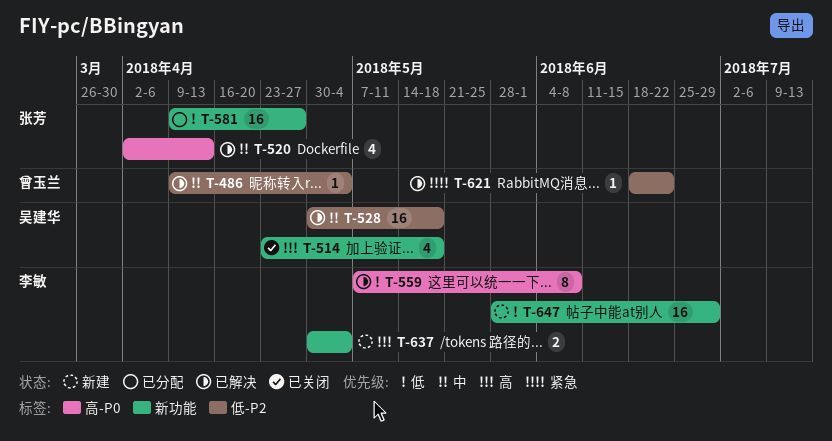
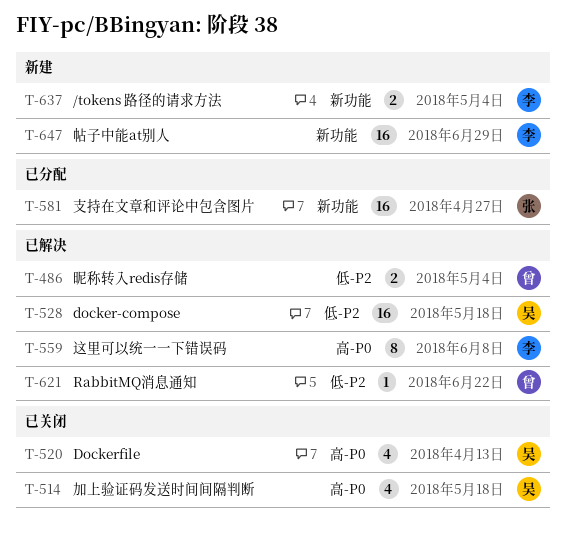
T-486, estimate: 1 -> 2
T-514, label: 新功能 -> 高-P0
T-520, status: 已解决 -> 已关闭
T-520, owner: 张芳 -> 吴建华

